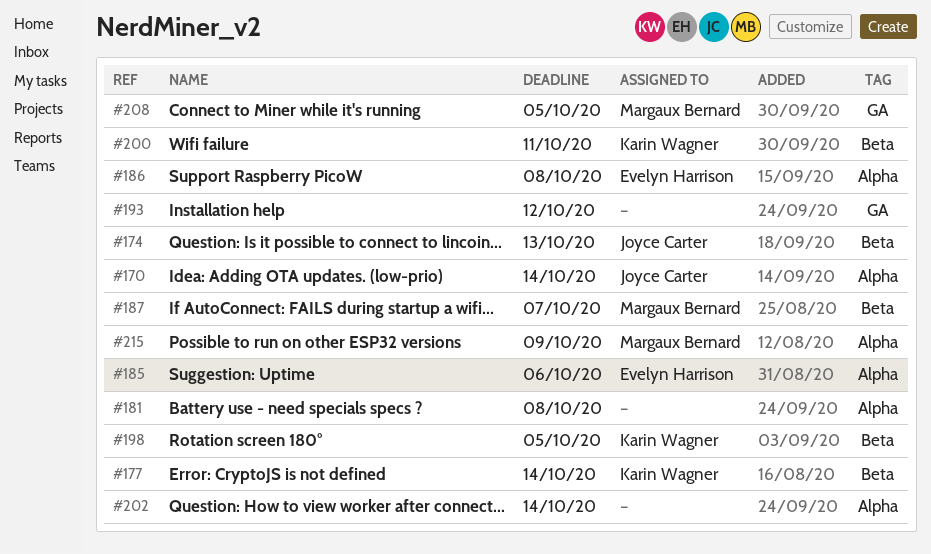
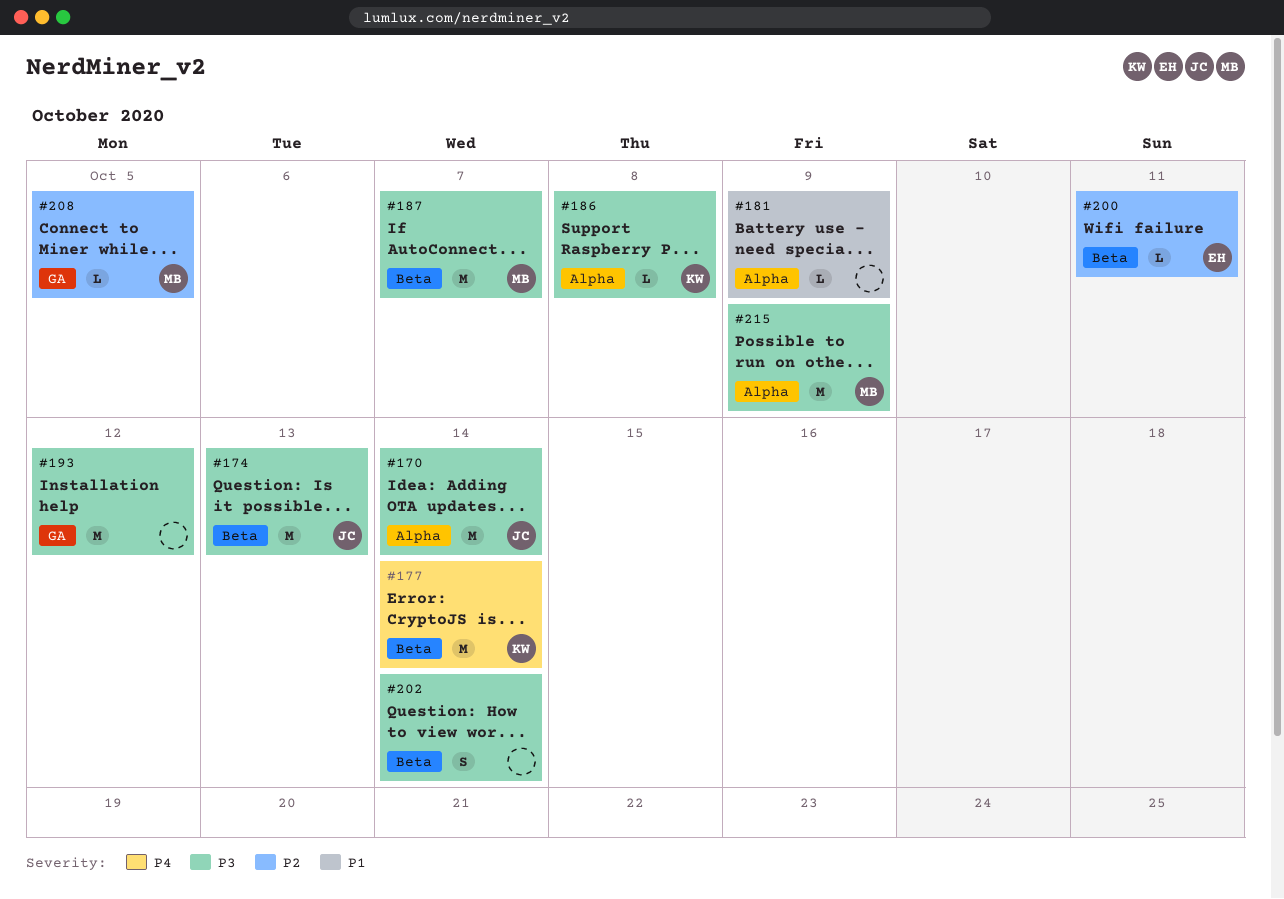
#181, due: Oct 8 -> Oct 9
#185: present -> none
#186, owner: Evelyn Harrison -> Karin Wagner
#198: present -> none
#200, owner: Karin Wagner -> Evelyn Harrison
#202, label: Alpha -> Beta

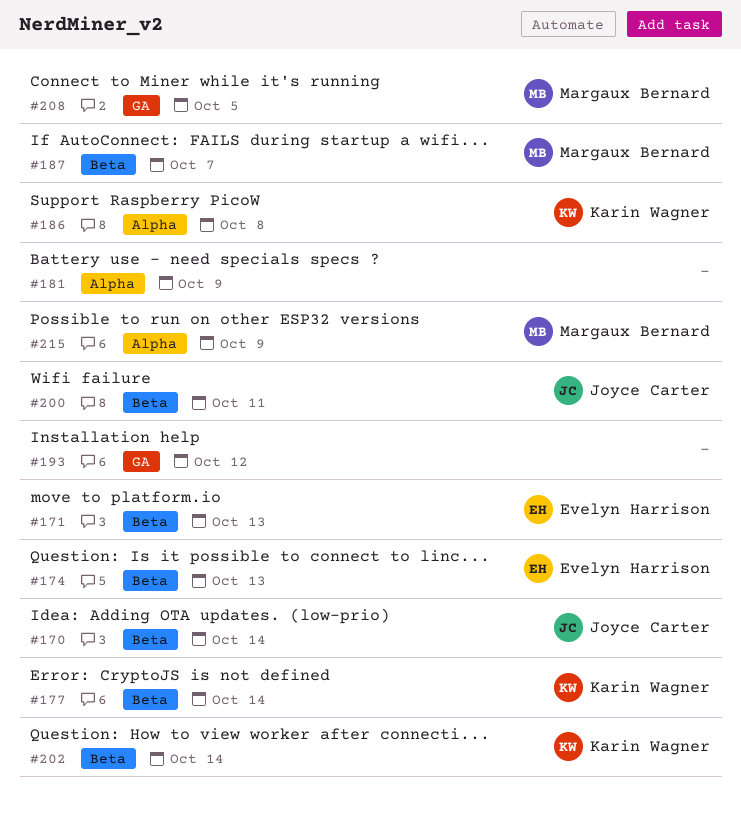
#170, label: Alpha -> Beta
#171: none -> present
#174, owner: Joyce Carter -> Evelyn Harrison
#200, owner: Evelyn Harrison -> Joyce Carter
#202, owner: none -> Karin Wagner

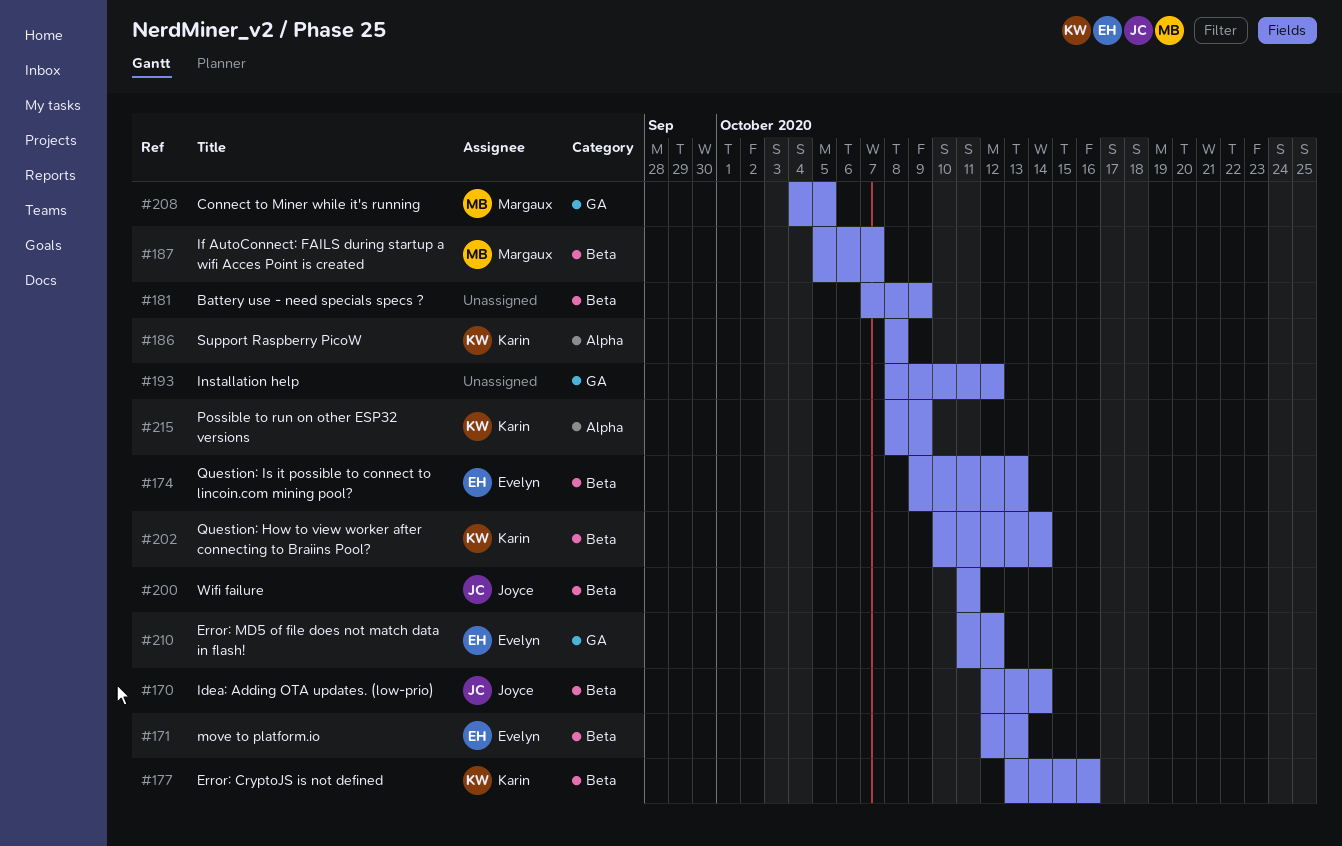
#177, due: Oct 14 -> Oct 16
#181, label: Alpha -> Beta
#210: none -> present
#215, owner: Margaux Bernard -> Karin Wagner

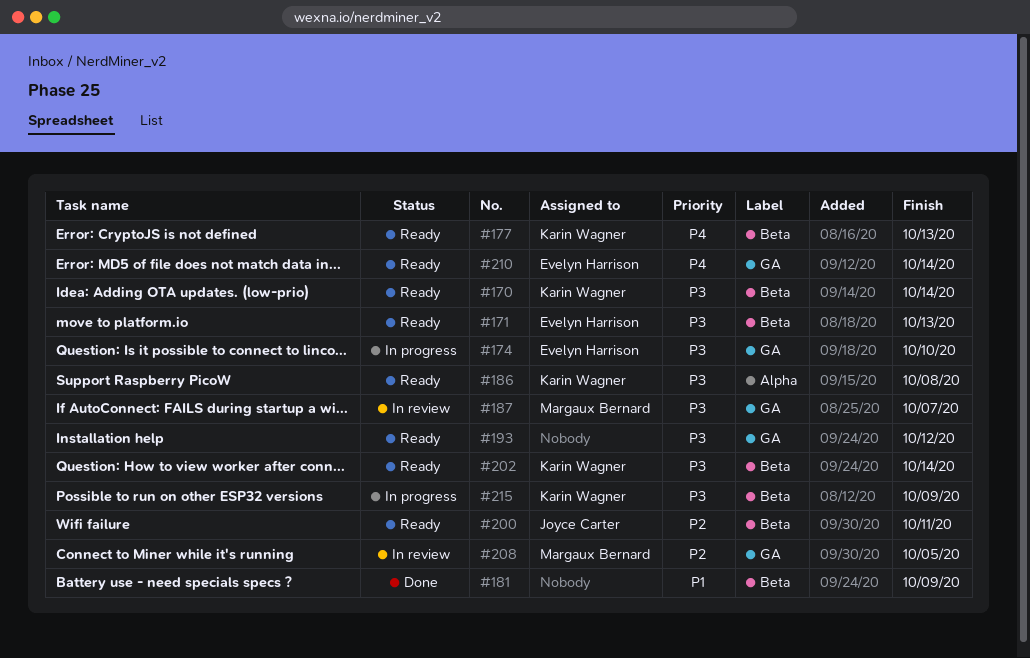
#170, owner: Joyce Carter -> Karin Wagner
#174, label: Beta -> GA
#174, due: Oct 13 -> Oct 10
#177, due: Oct 16 -> Oct 13
#187, label: Beta -> GA
#210, due: Oct 12 -> Oct 14
#215, label: Alpha -> Beta

